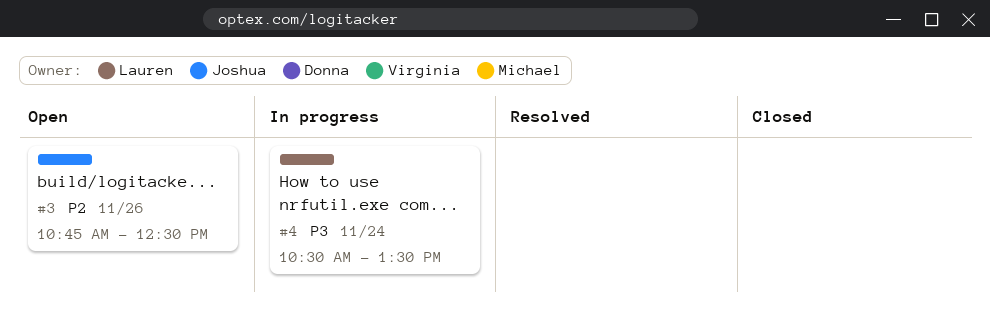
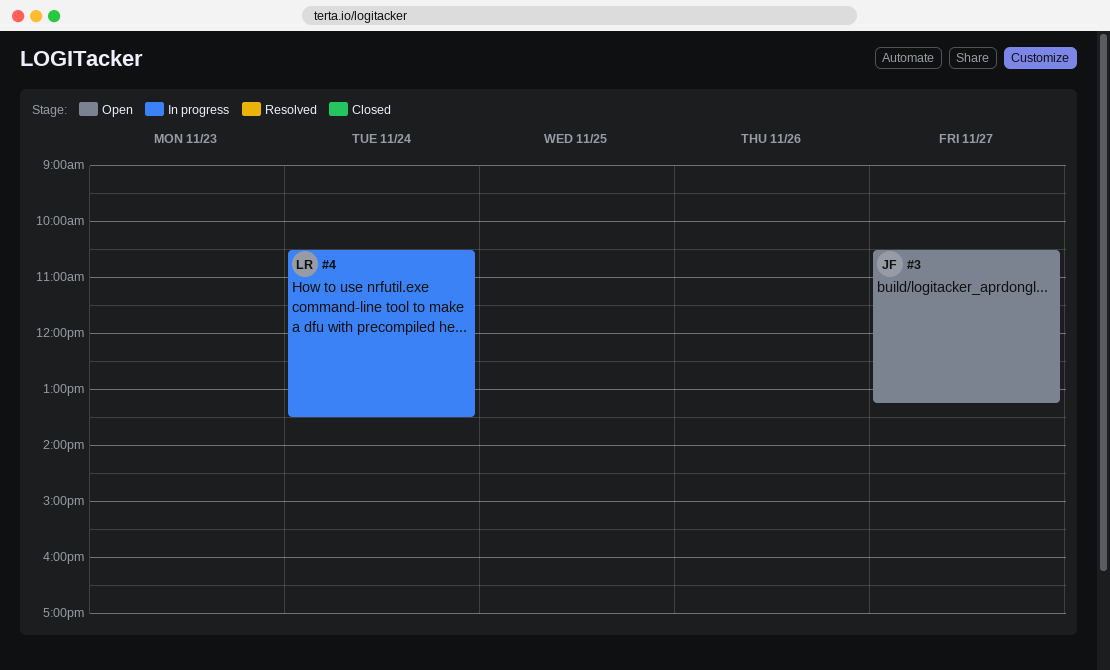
#3, day: Nov 26 -> Nov 27
#3, begins: 10:45 -> 10:30
#3, ends: 12:30 -> 13:15

